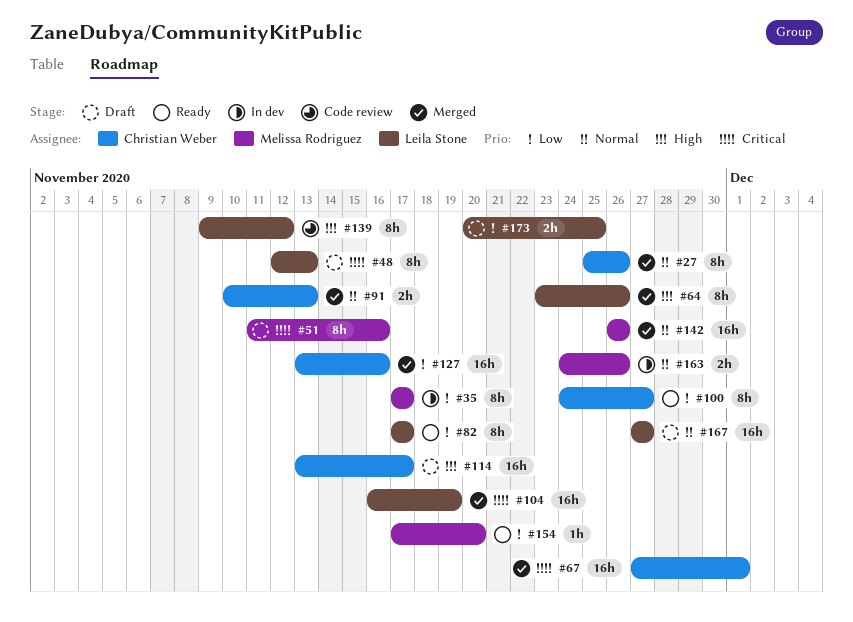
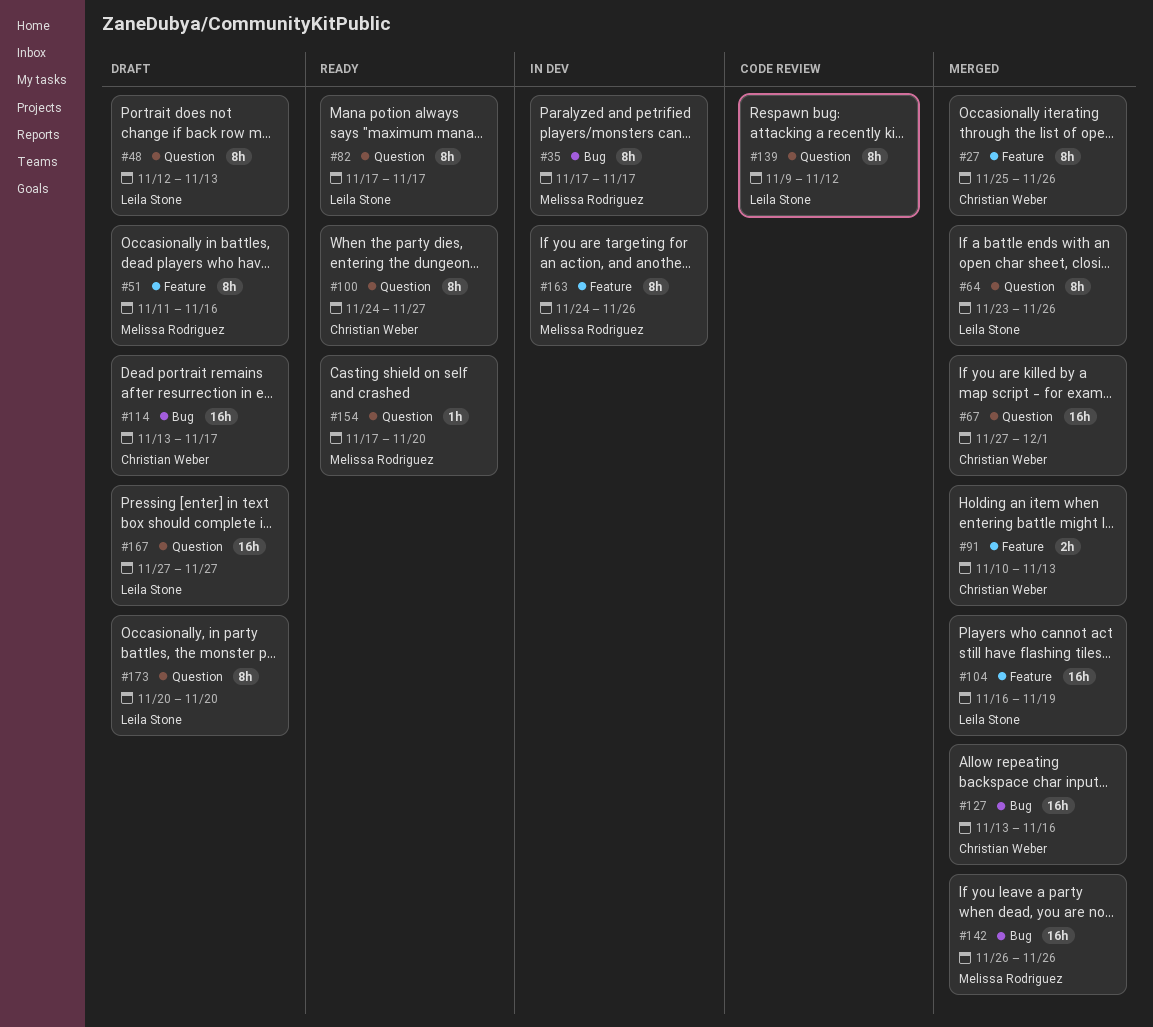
#163, estimate: 2h -> 8h
#173, estimate: 2h -> 8h
#173, due: Nov 25 -> Nov 20

